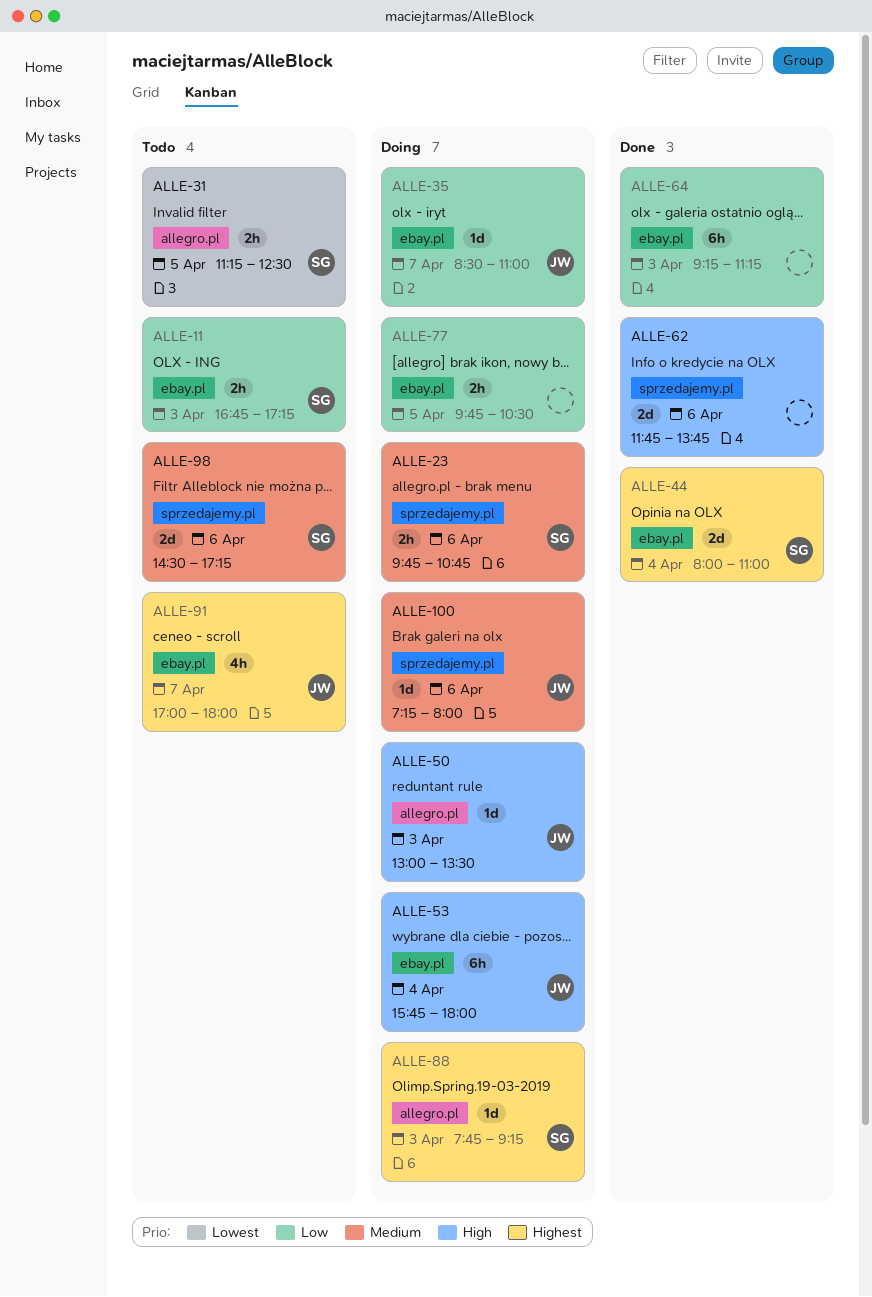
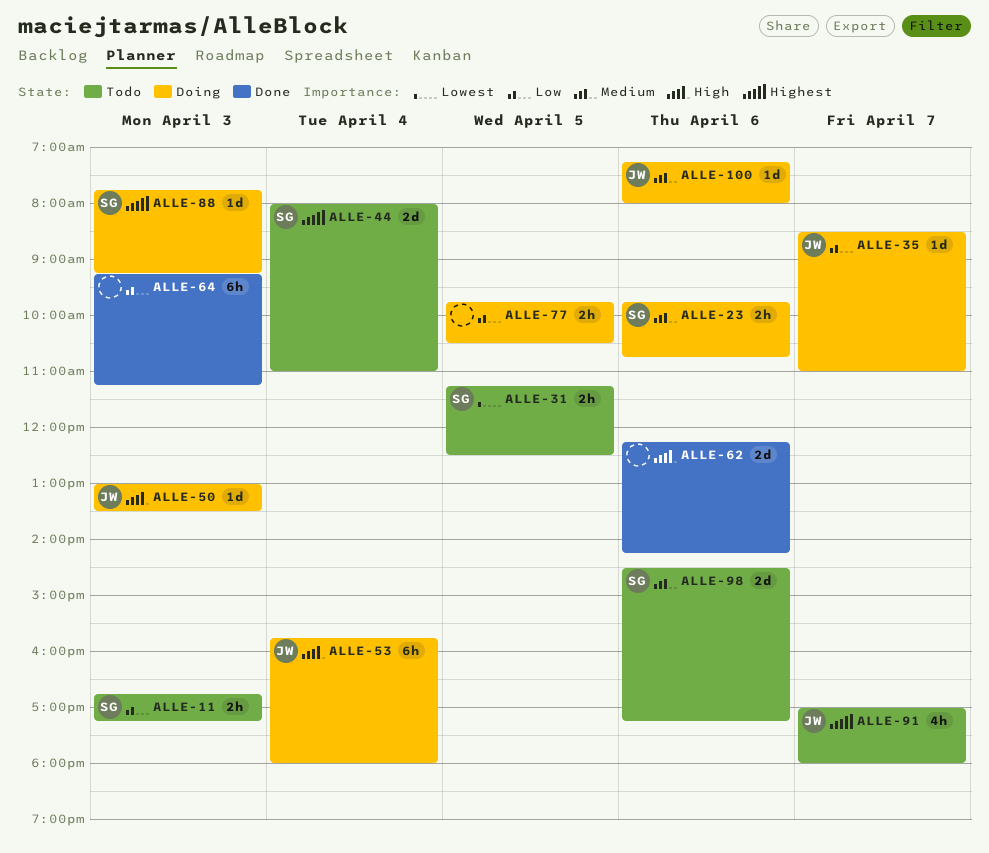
ALLE-44, status: Done -> Todo
ALLE-62, begins: 11:45 -> 12:15
ALLE-62, ends: 13:45 -> 14:15

